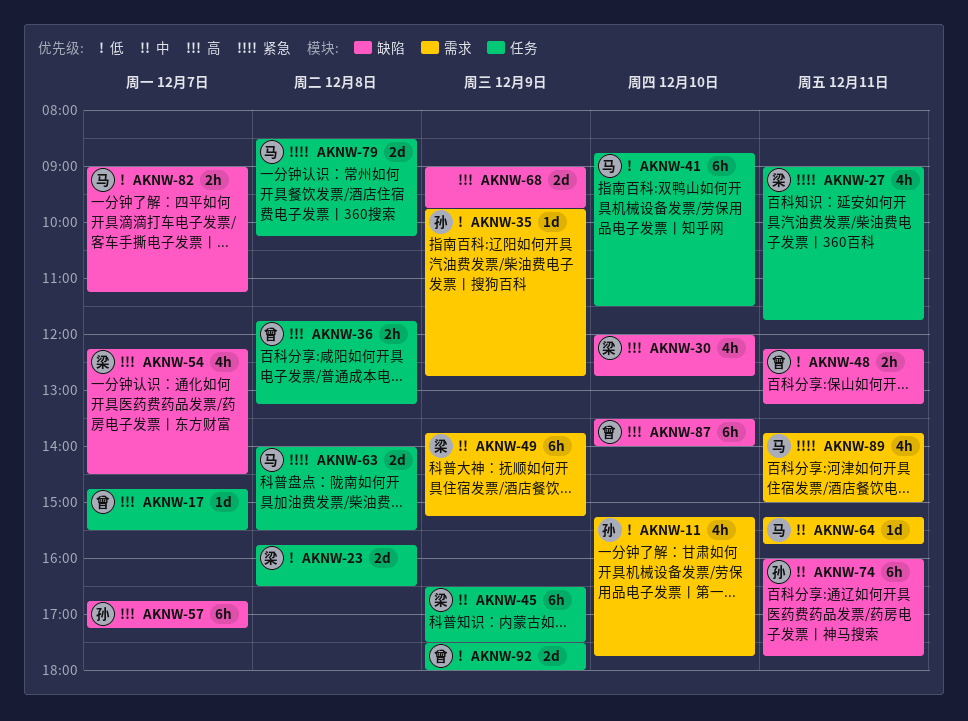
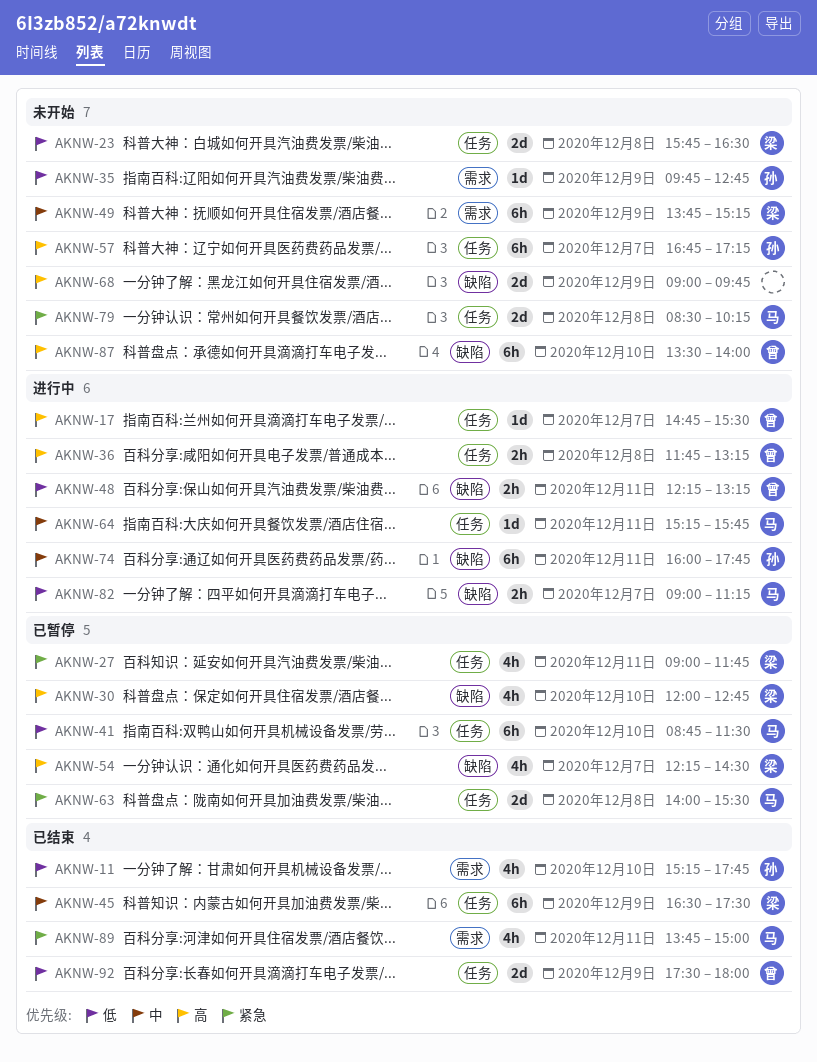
AKNW-57, label: 缺陷 -> 任务
AKNW-64, label: 需求 -> 任务

